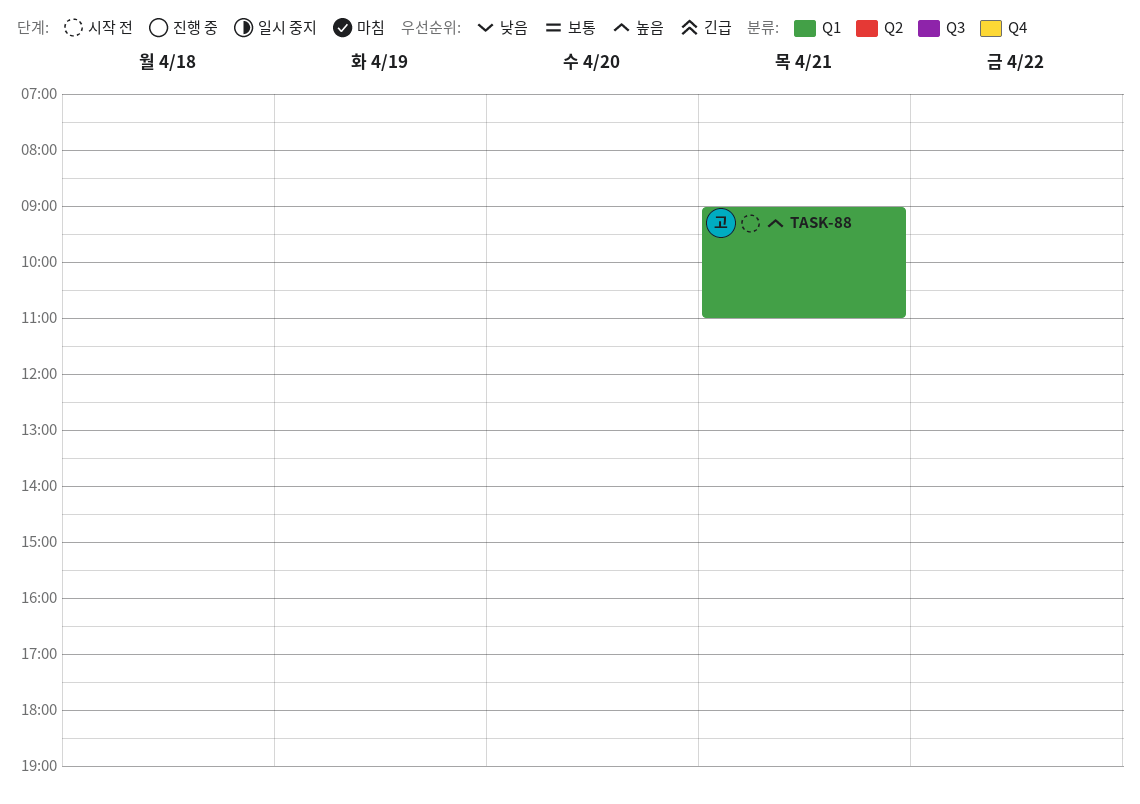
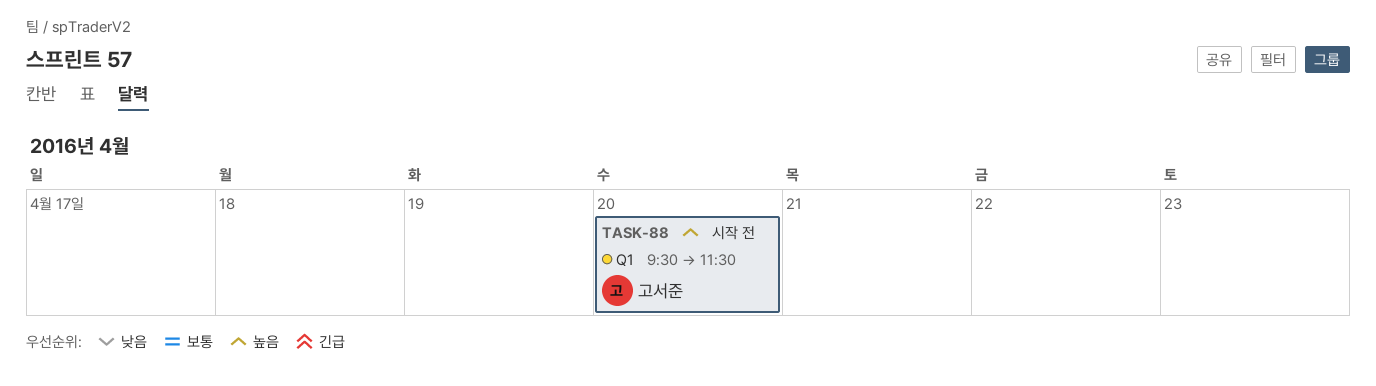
TASK-88, day: Apr 21 -> Apr 20
TASK-88, begins: 09:00 -> 09:30
TASK-88, ends: 11:00 -> 11:30

